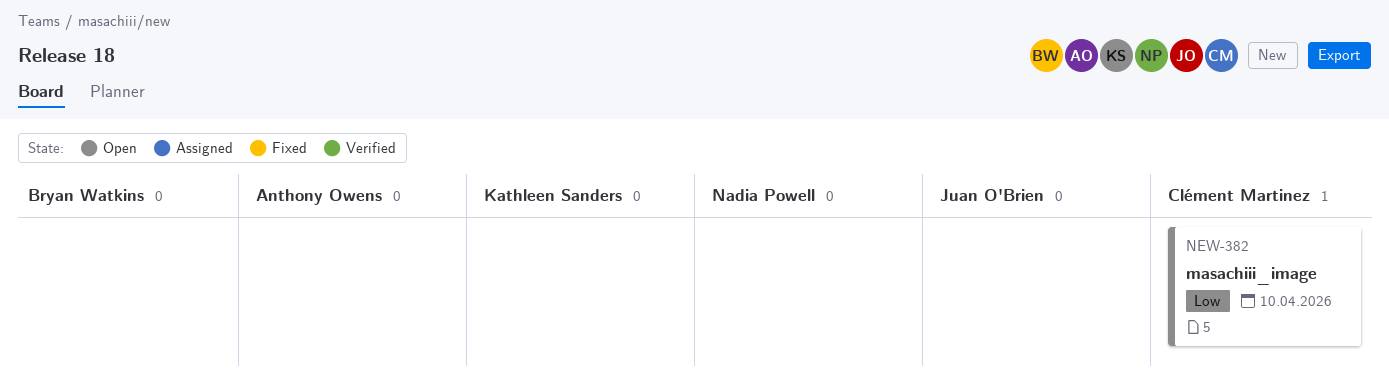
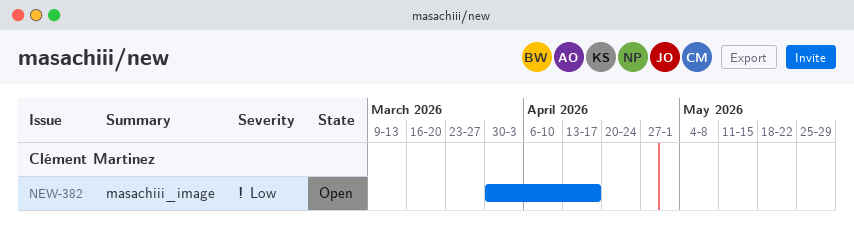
NEW-382, due: Apr 10 -> Apr 17

